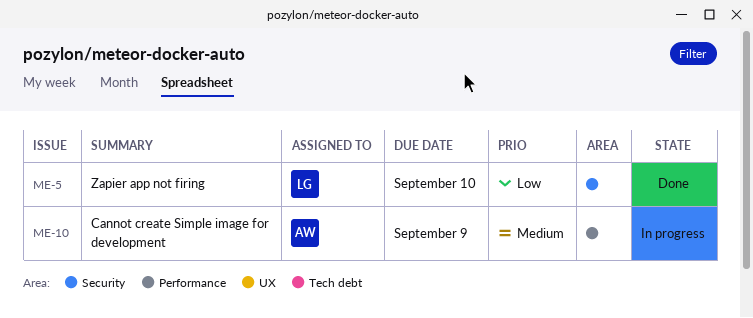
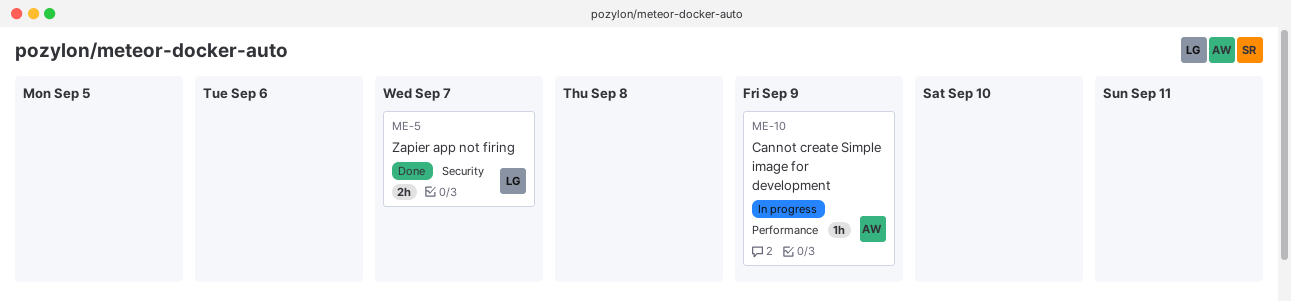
ME-5, due: Sep 10 -> Sep 7

